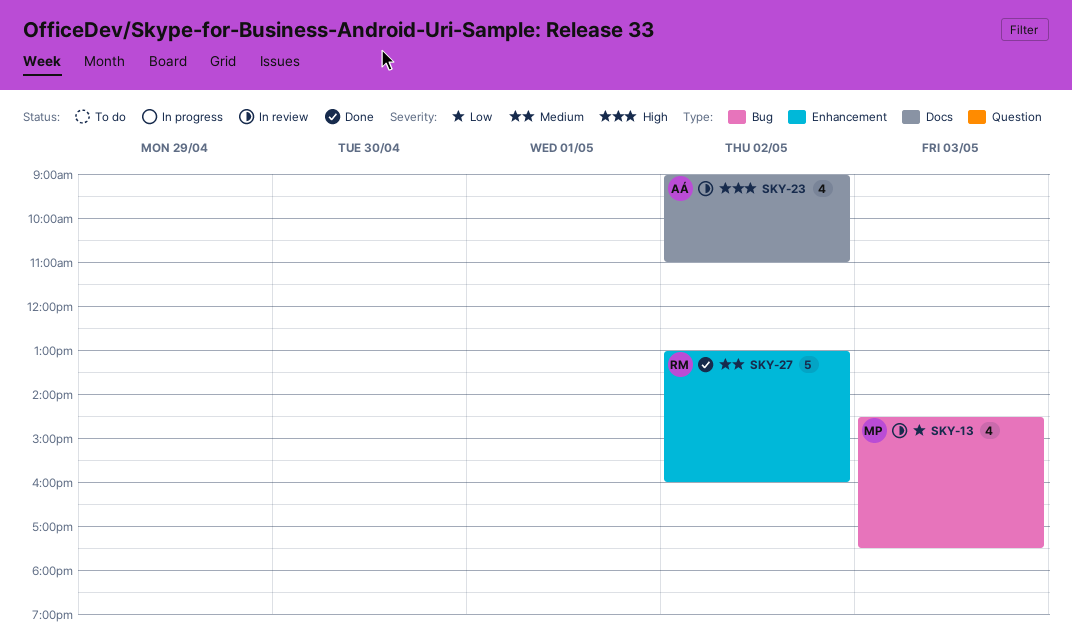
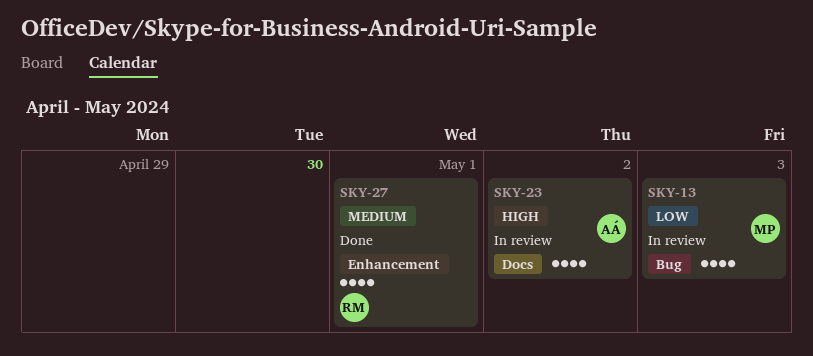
SKY-27, estimate: 5 -> 4
SKY-27, day: May 2 -> May 1

